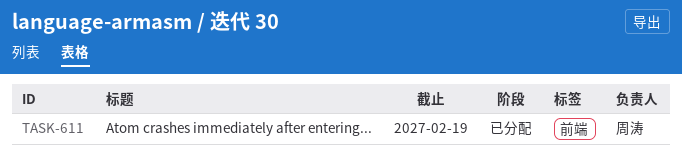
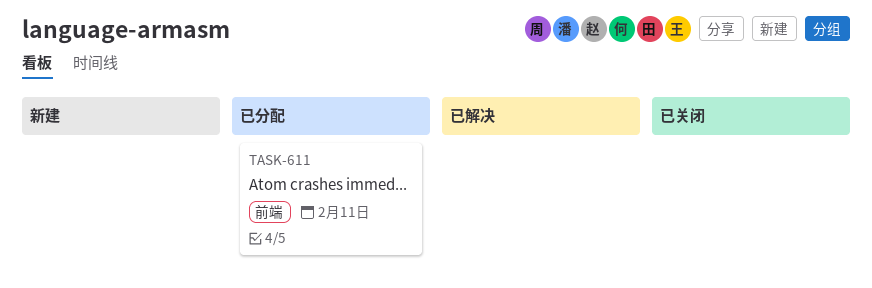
TASK-611, due: Feb 19 -> Feb 11

